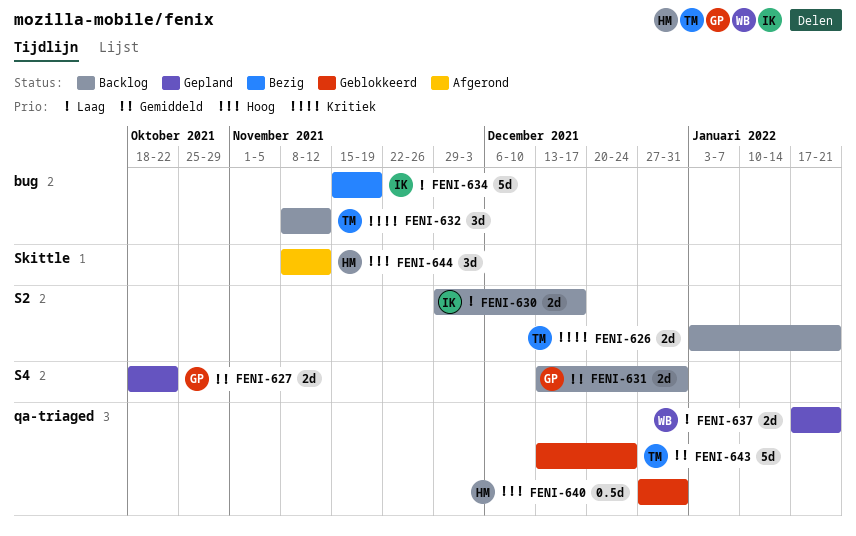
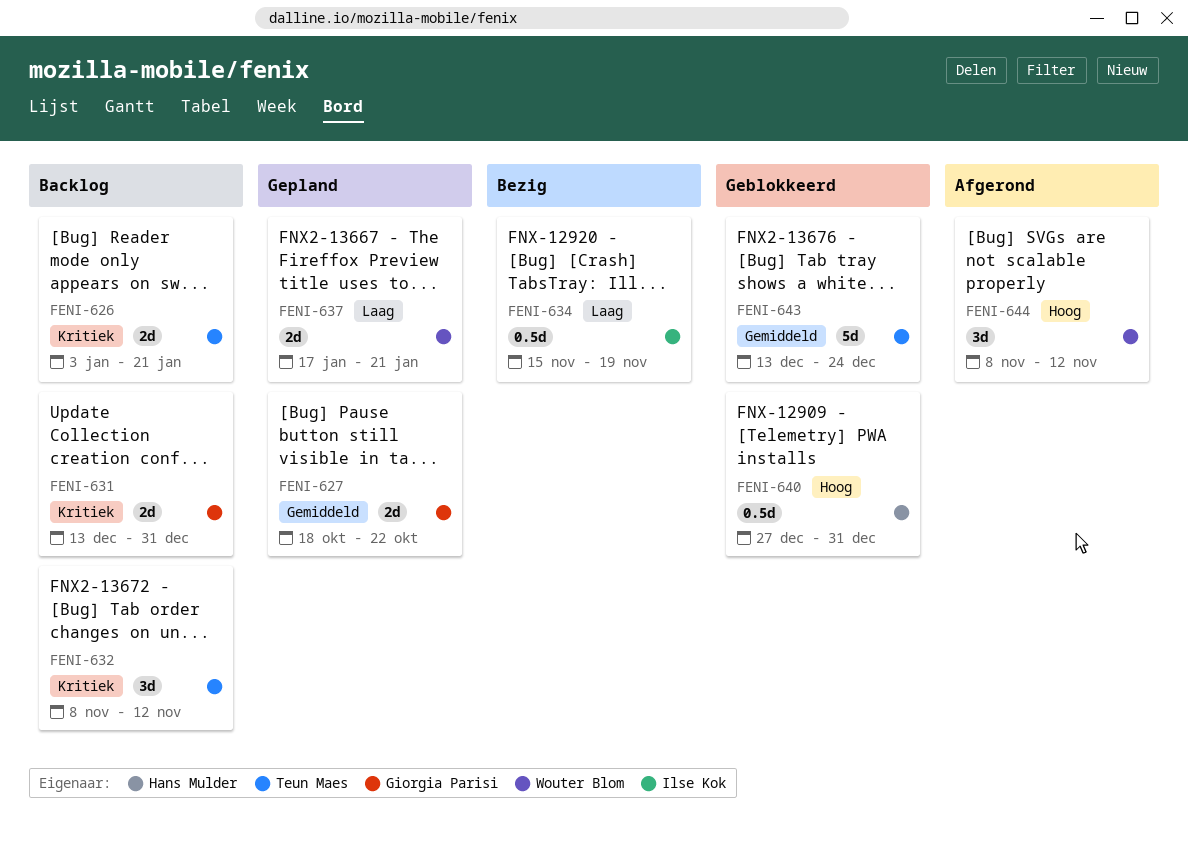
FENI-630: present -> none
FENI-631, priority: Gemiddeld -> Kritiek
FENI-634, estimate: 5d -> 0.5d
FENI-644, owner: Hans Mulder -> Wouter Blom

